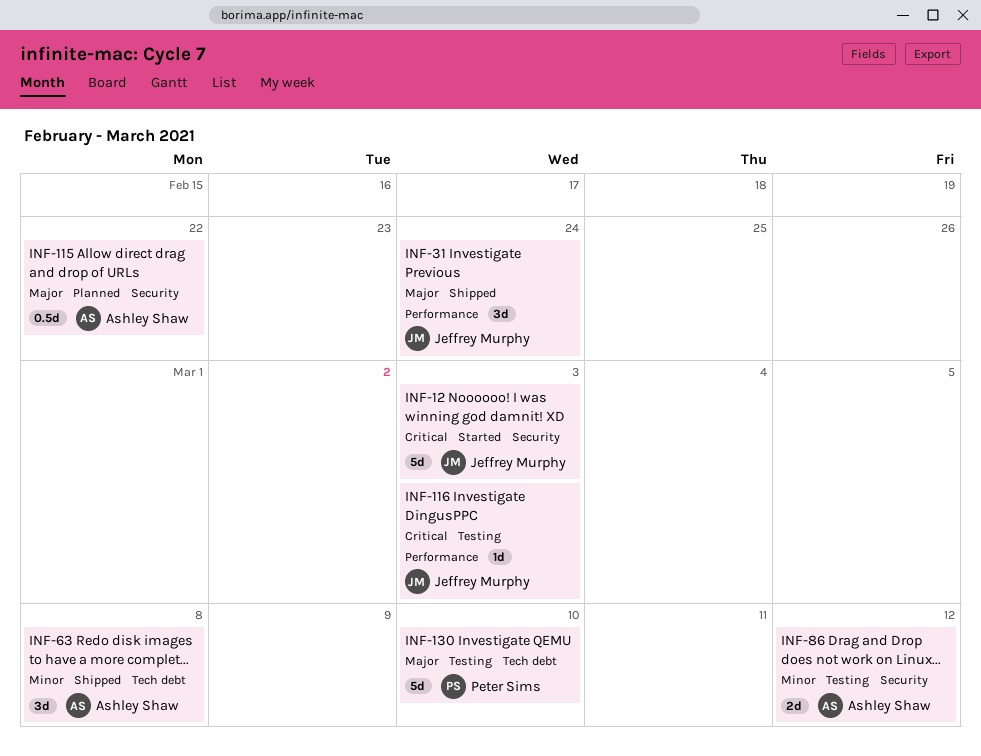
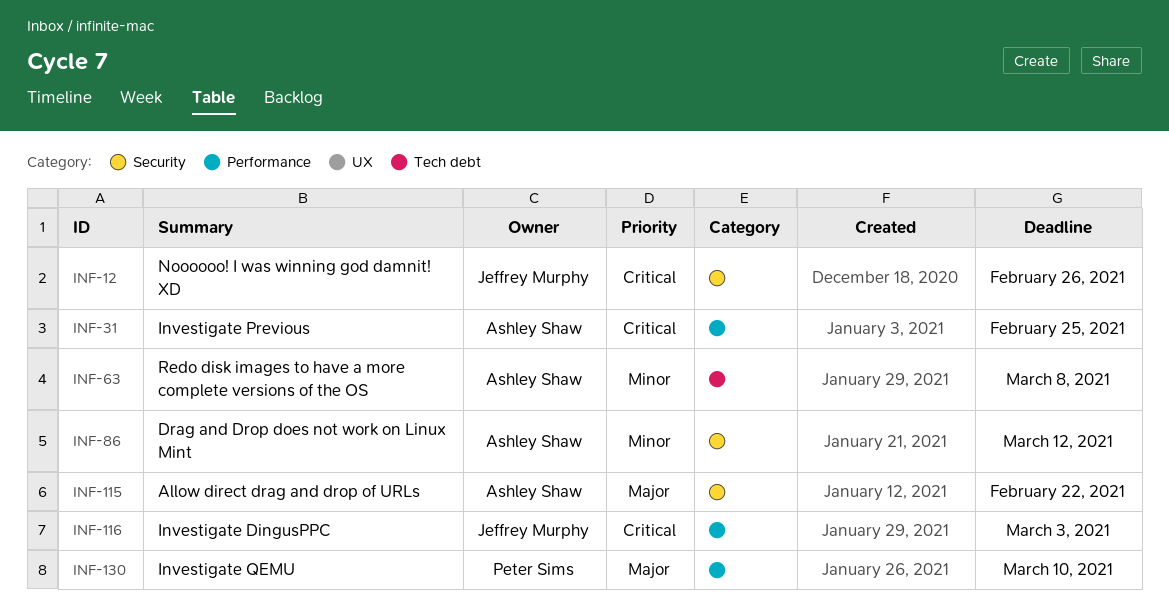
INF-12, due: Mar 3 -> Feb 26
INF-31, owner: Jeffrey Murphy -> Ashley Shaw
INF-31, priority: Major -> Critical
INF-31, due: Feb 24 -> Feb 25
INF-130, label: Tech debt -> Performance

